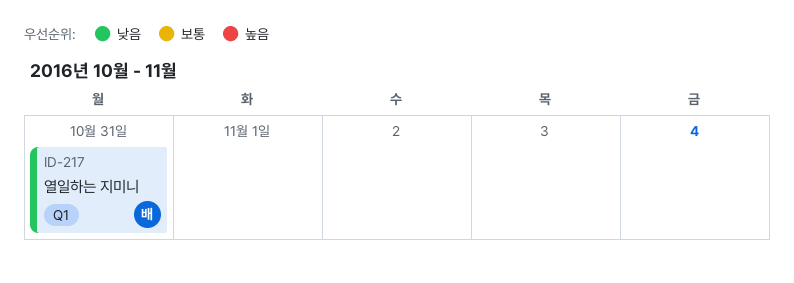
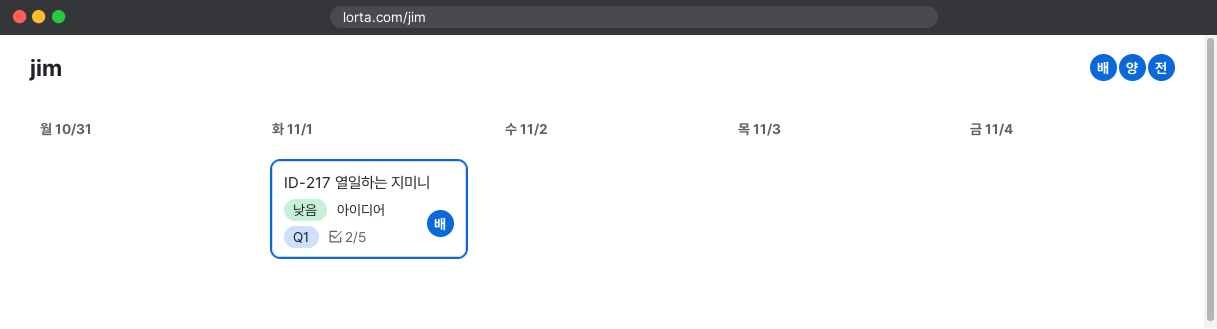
ID-217, due: Oct 31 -> Nov 1

